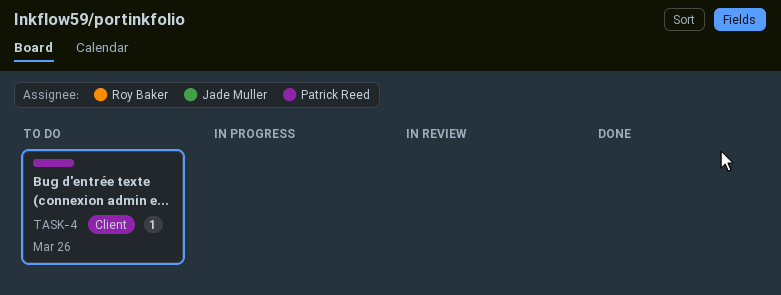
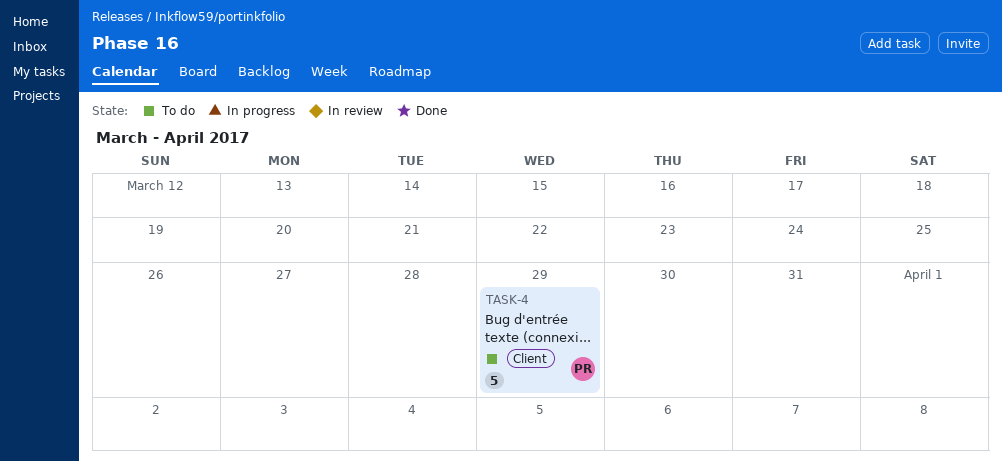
TASK-4, estimate: 1 -> 5
TASK-4, due: Mar 26 -> Mar 29

